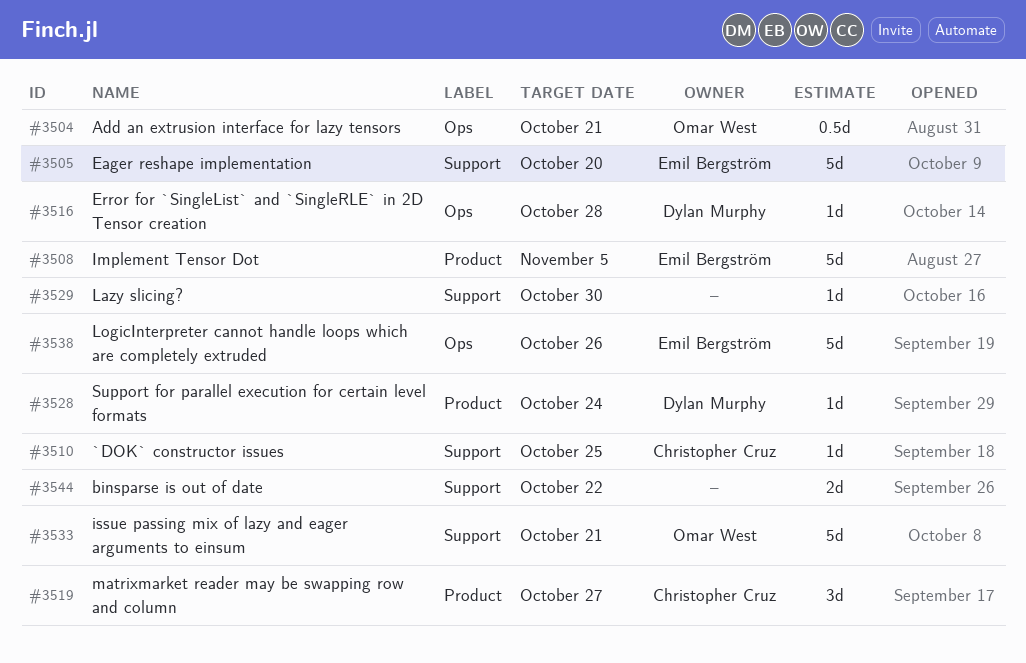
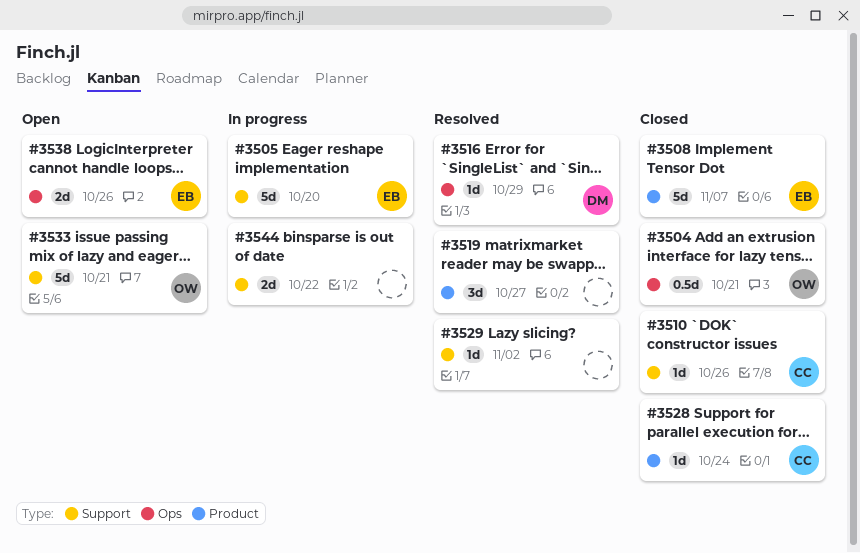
#3508, due: Nov 5 -> Nov 7
#3510, due: Oct 25 -> Oct 26
#3516, due: Oct 28 -> Oct 29
#3519, owner: Christopher Cruz -> none
#3528, owner: Dylan Murphy -> Christopher Cruz
#3529, due: Oct 30 -> Nov 2
#3538, estimate: 5d -> 2d

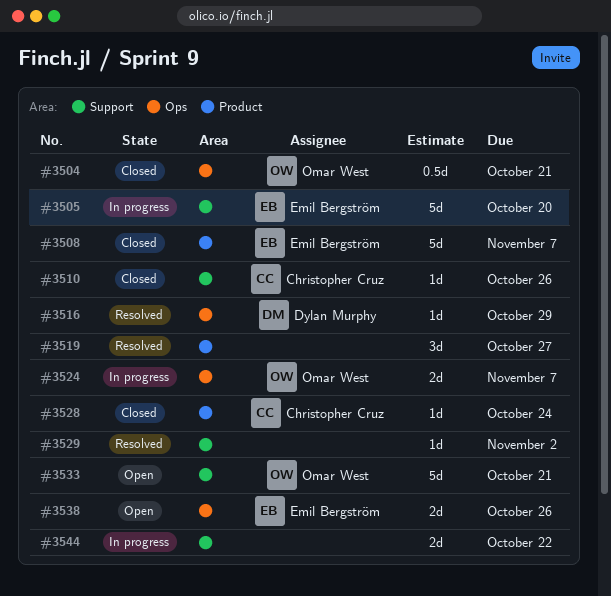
#3524: none -> present

